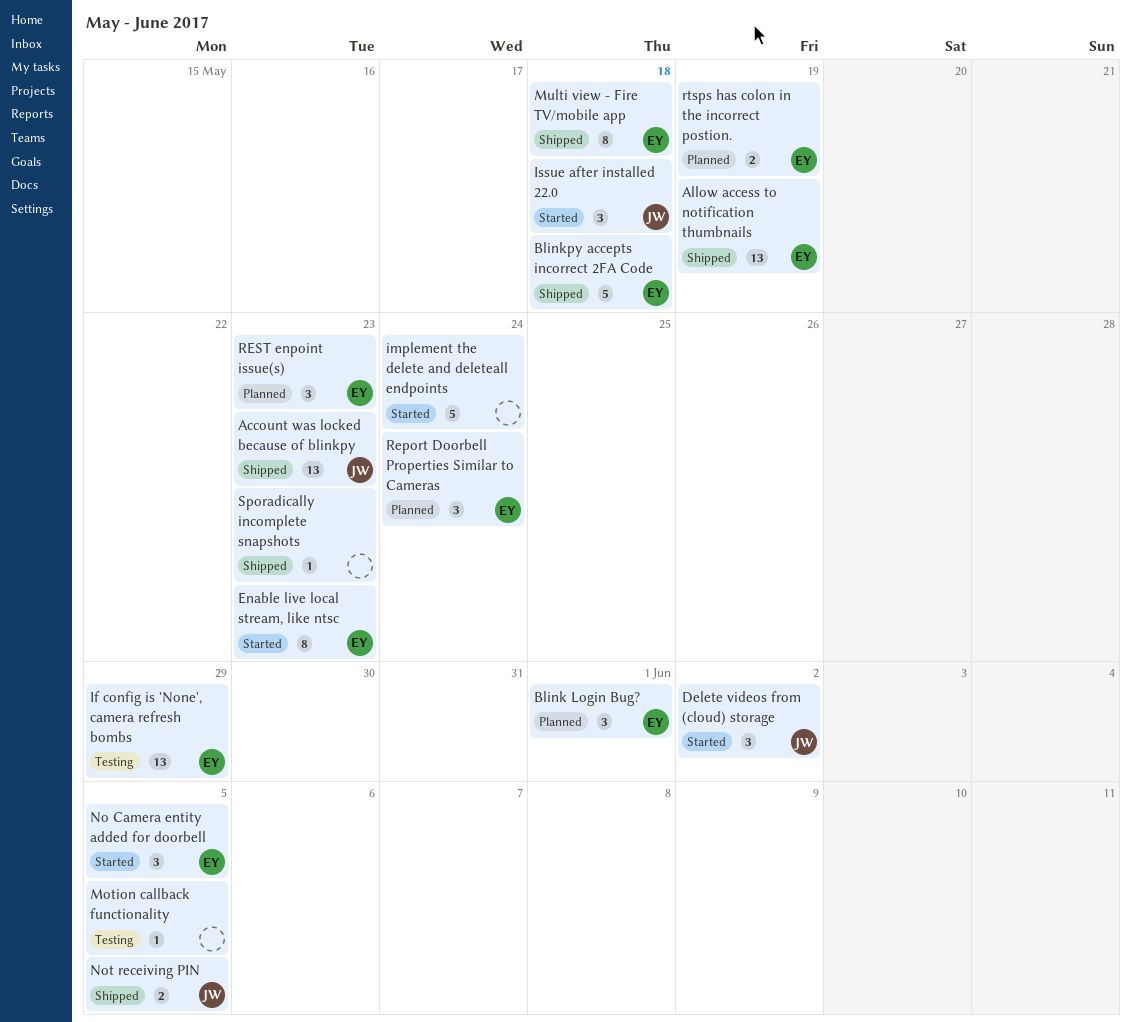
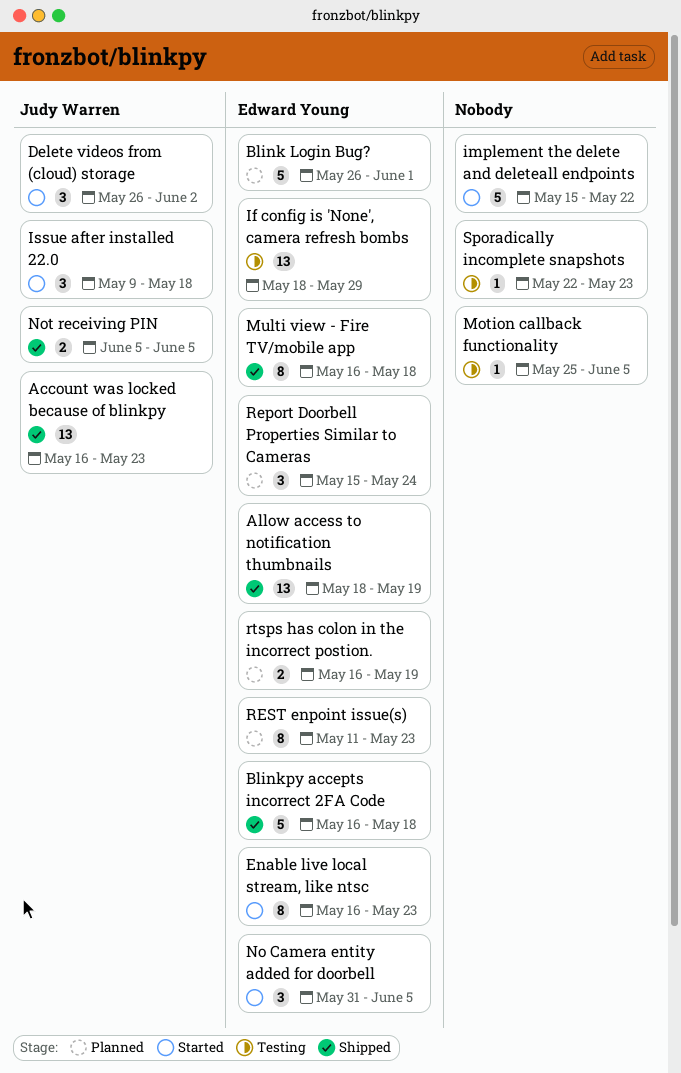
Blink Login Bug?, estimate: 3 -> 5
implement the delete and deleteall endpoints, due: May 24 -> May 22
REST enpoint issue(s), estimate: 3 -> 8
Sporadically incomplete snapshots, status: Shipped -> Testing

